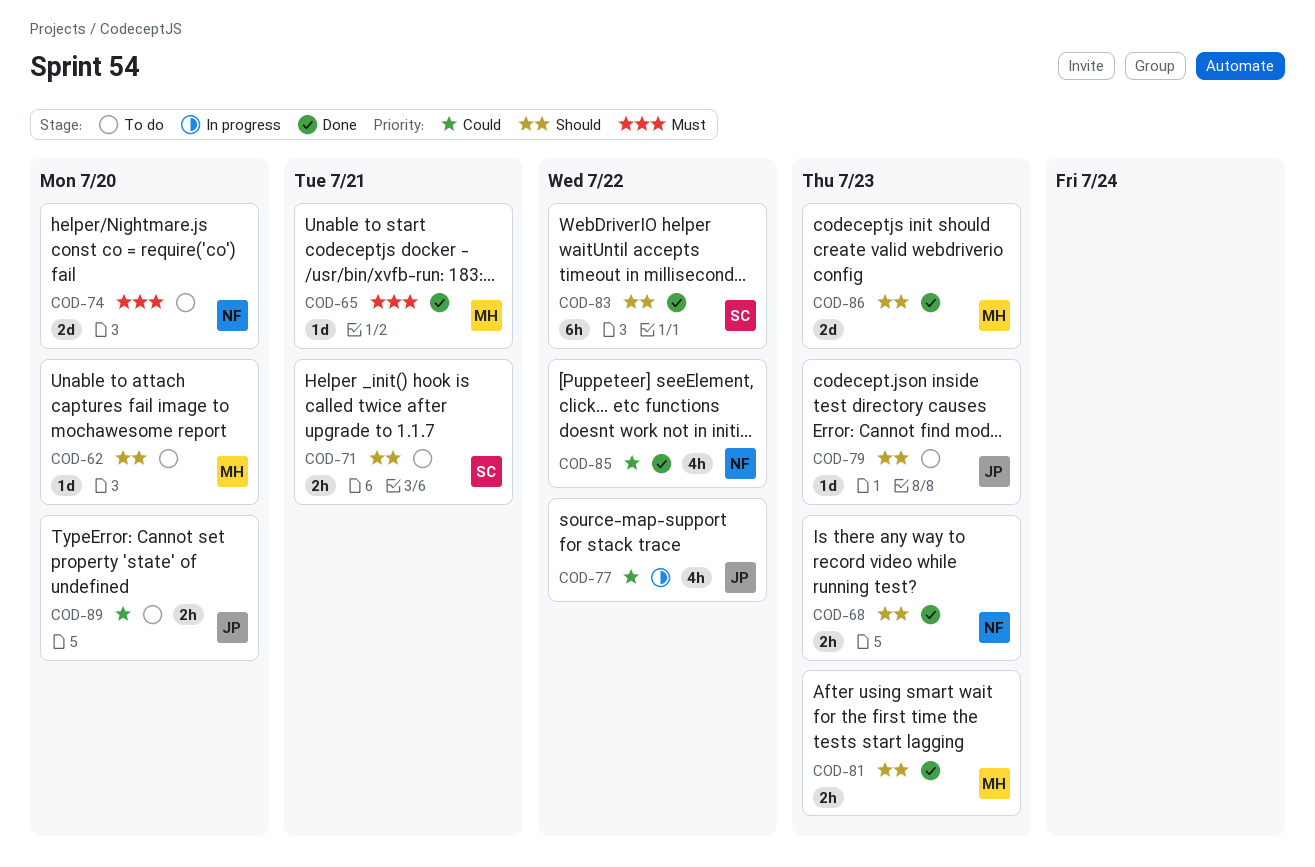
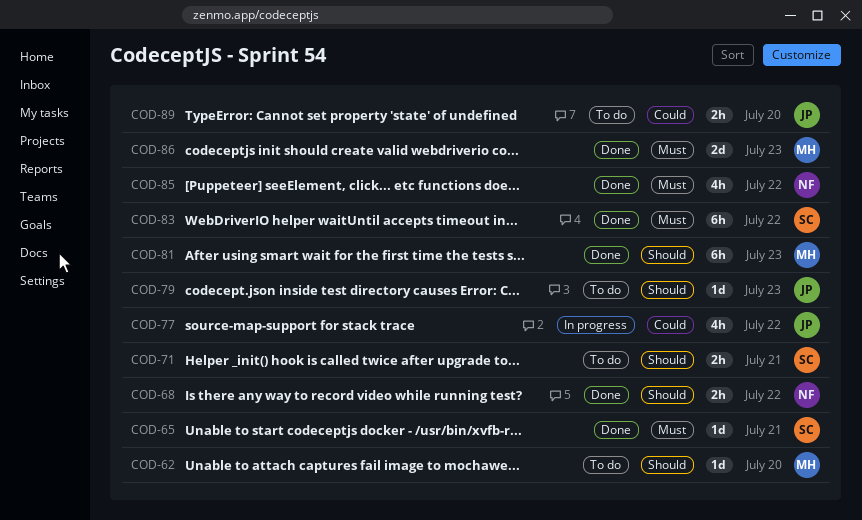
COD-65, owner: MH -> SC
COD-68, due: Jul 23 -> Jul 22
COD-74: present -> none
COD-81, estimate: 2h -> 6h
COD-83, priority: Should -> Must
COD-85, priority: Could -> Must
COD-86, priority: Should -> Must

